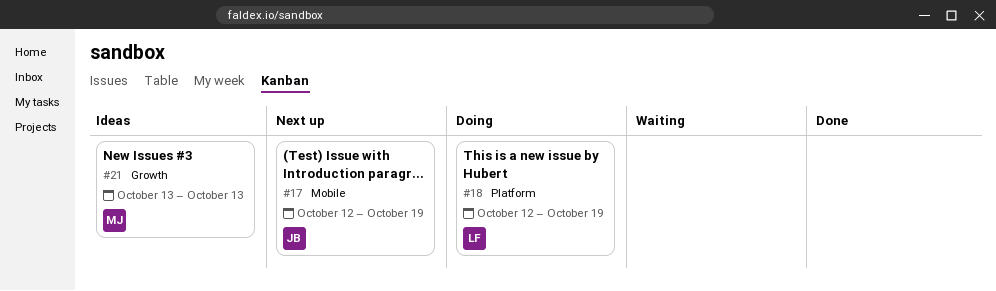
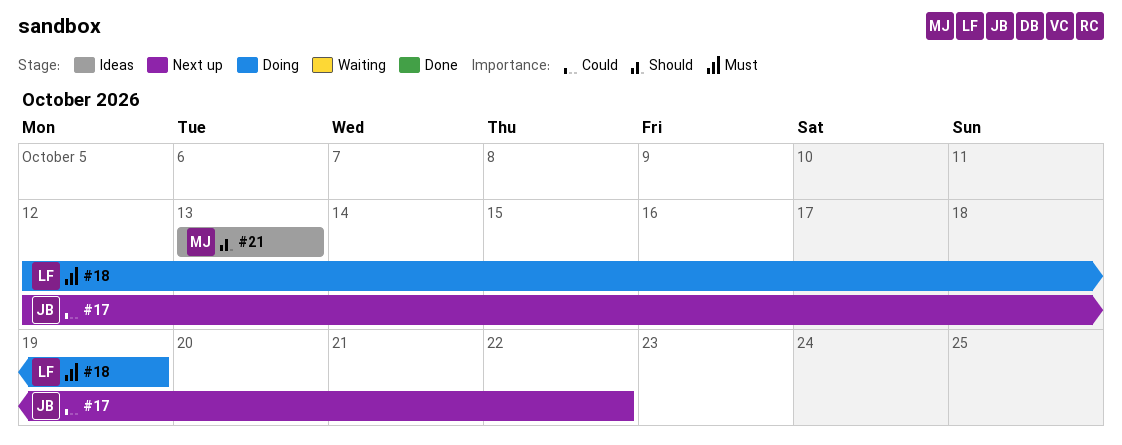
#17, due: Oct 19 -> Oct 22

